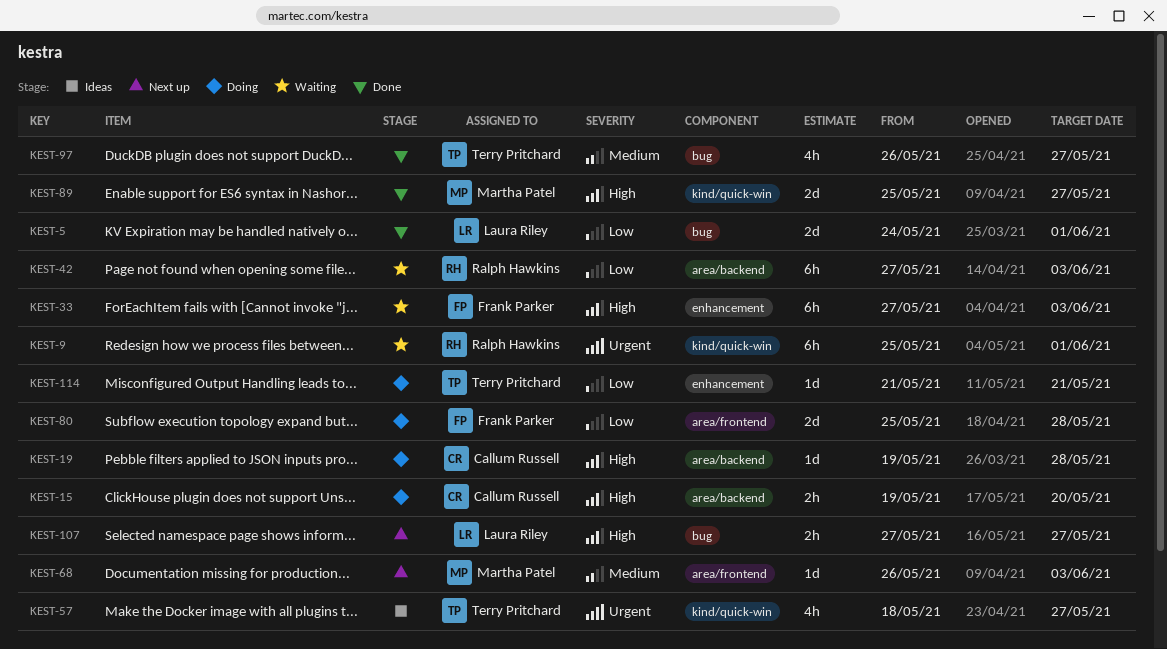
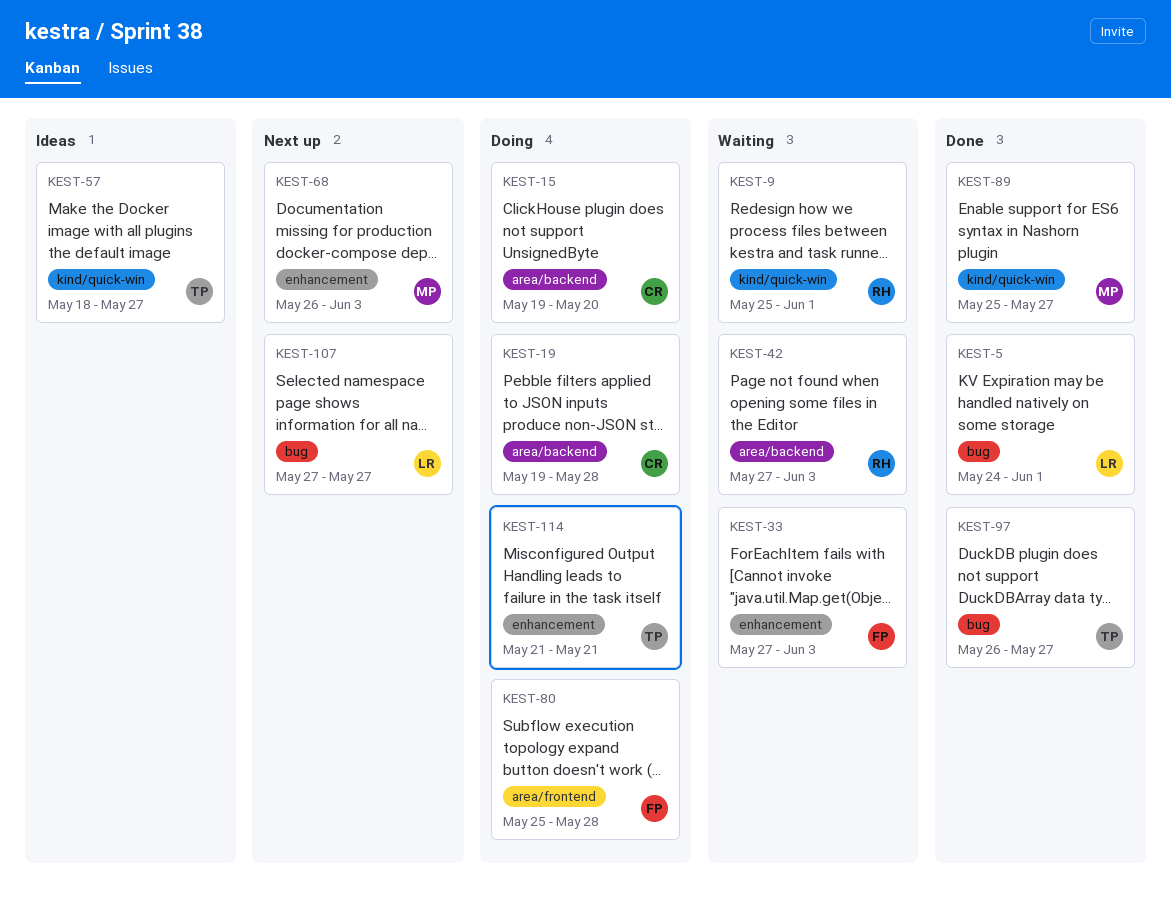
KEST-68, label: area/frontend -> enhancement

